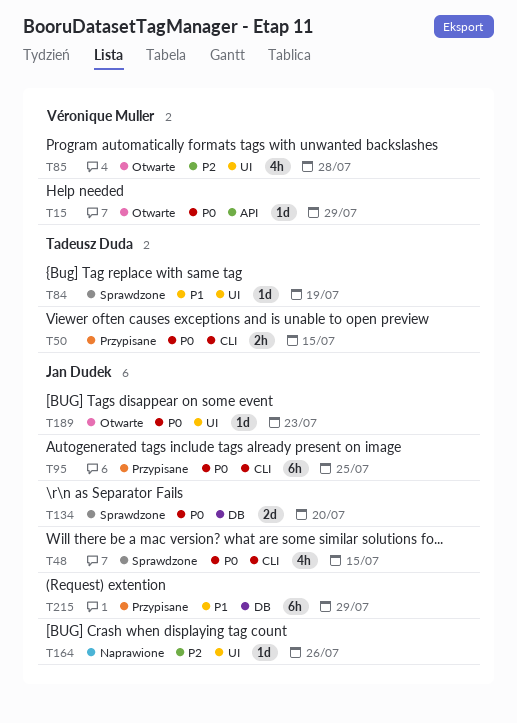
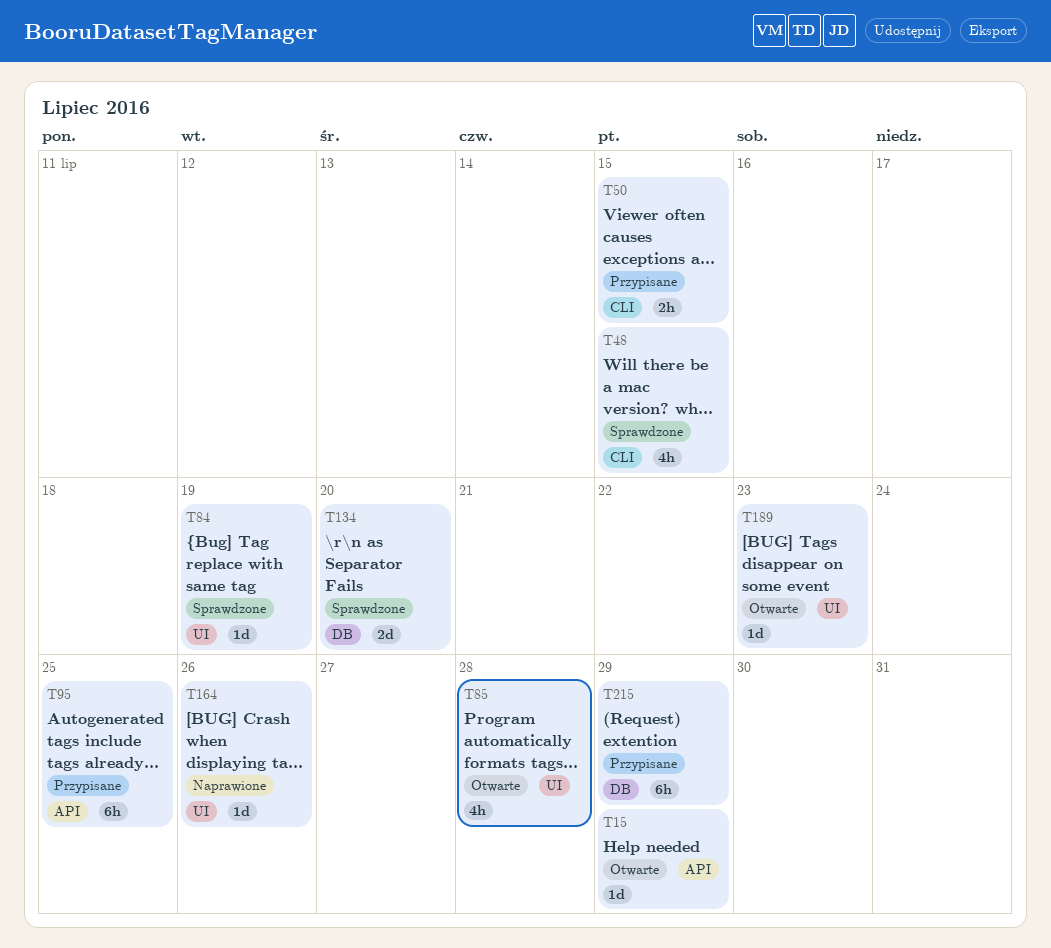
T95, label: CLI -> API

